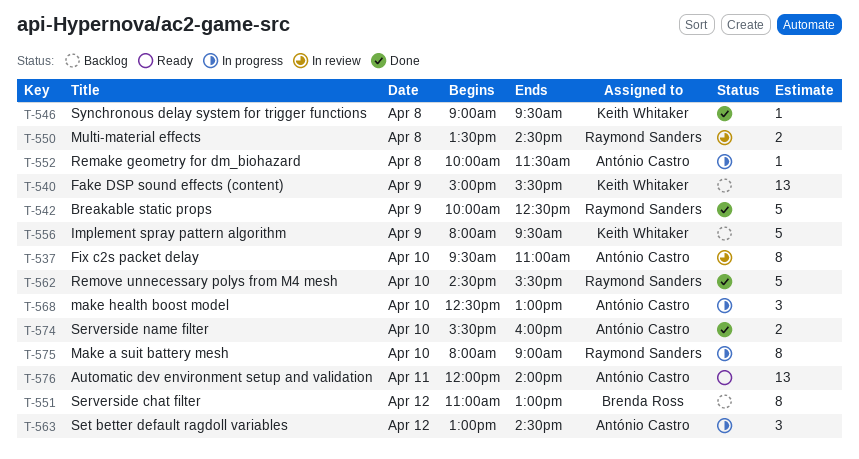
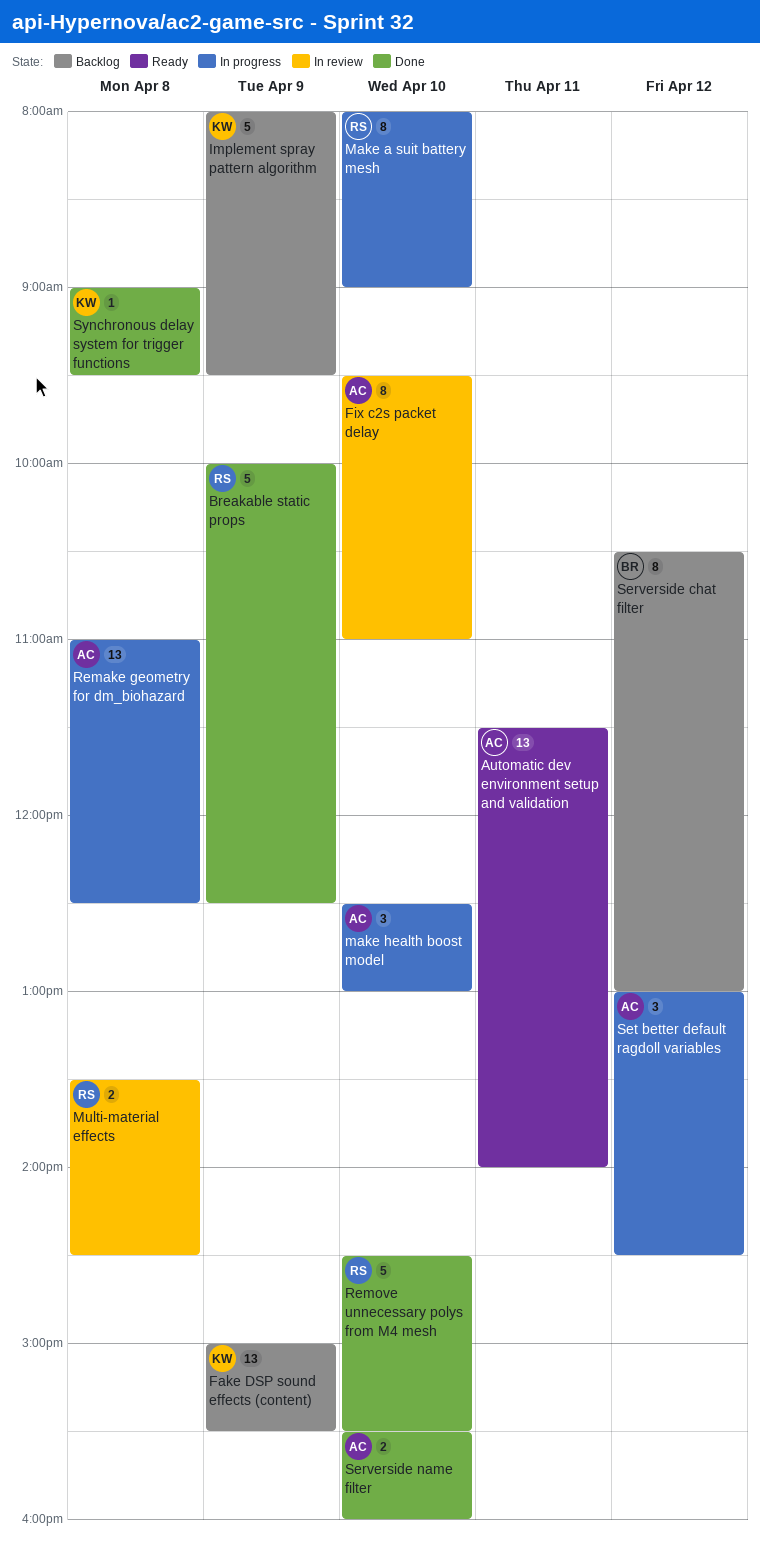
Automatic dev environment setup and validation, begins: 12:00 -> 11:30
Remake geometry for dm_biohazard, estimate: 1 -> 13
Remake geometry for dm_biohazard, begins: 10:00 -> 11:00
Remake geometry for dm_biohazard, ends: 11:30 -> 12:30
Serverside chat filter, begins: 11:00 -> 10:30

